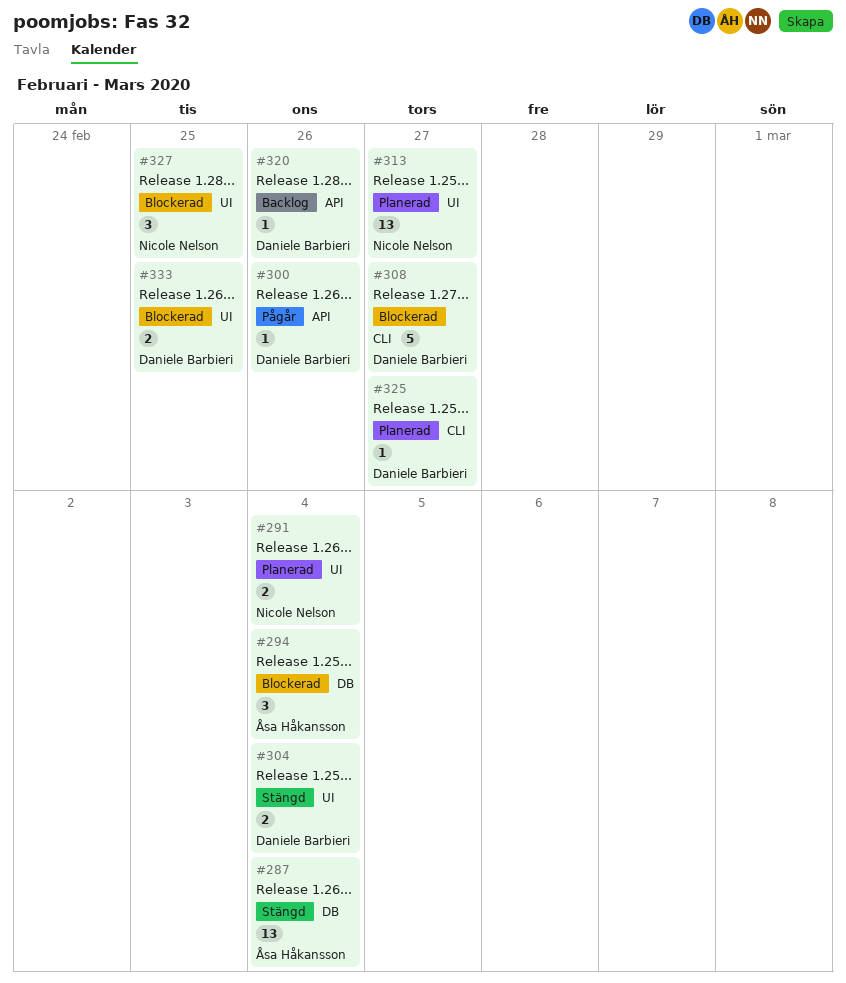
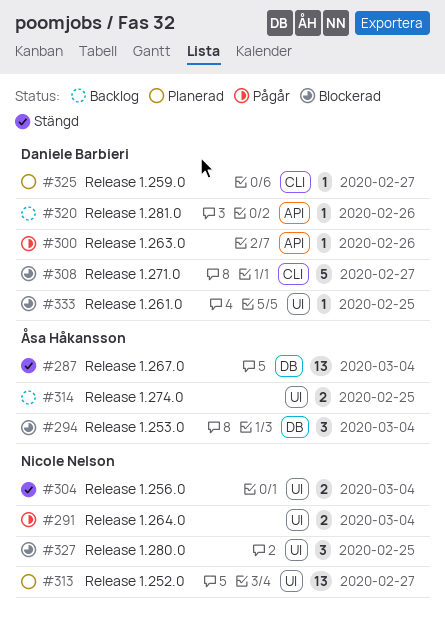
#291, status: Planerad -> Pågår
#304, owner: Daniele Barbieri -> Nicole Nelson
#314: none -> present
#333, estimate: 2 -> 1

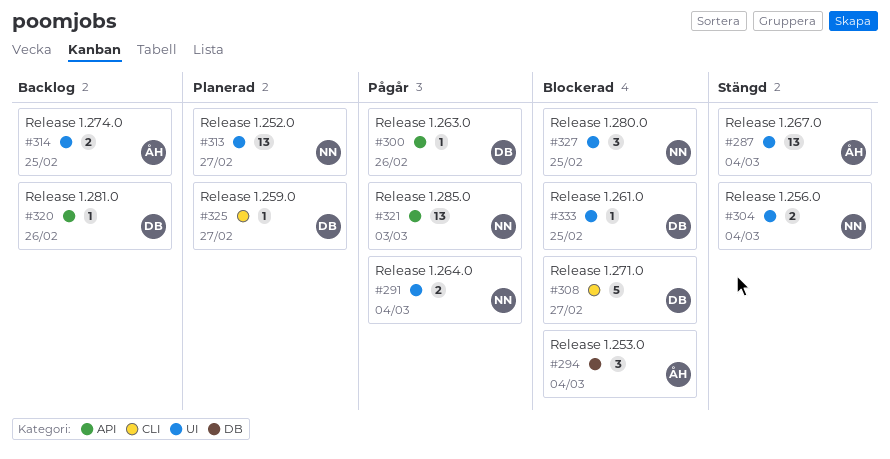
#287, label: DB -> UI
#321: none -> present

